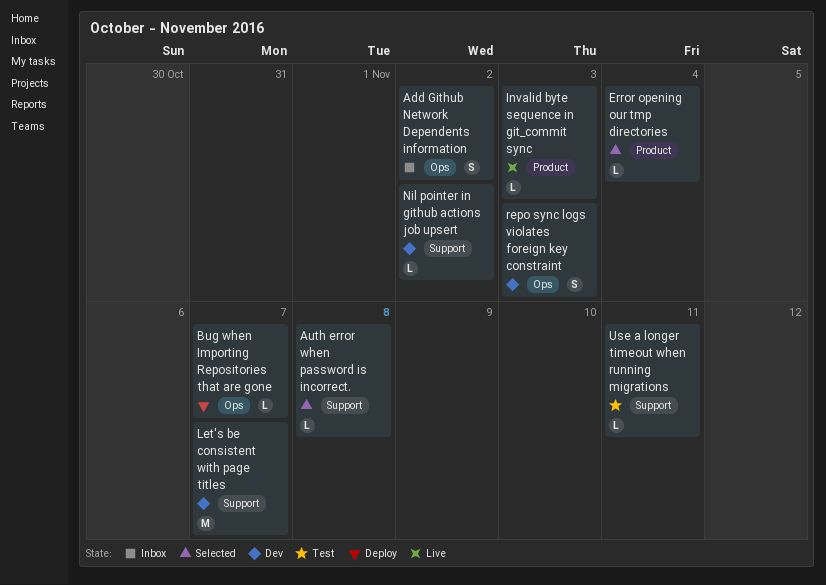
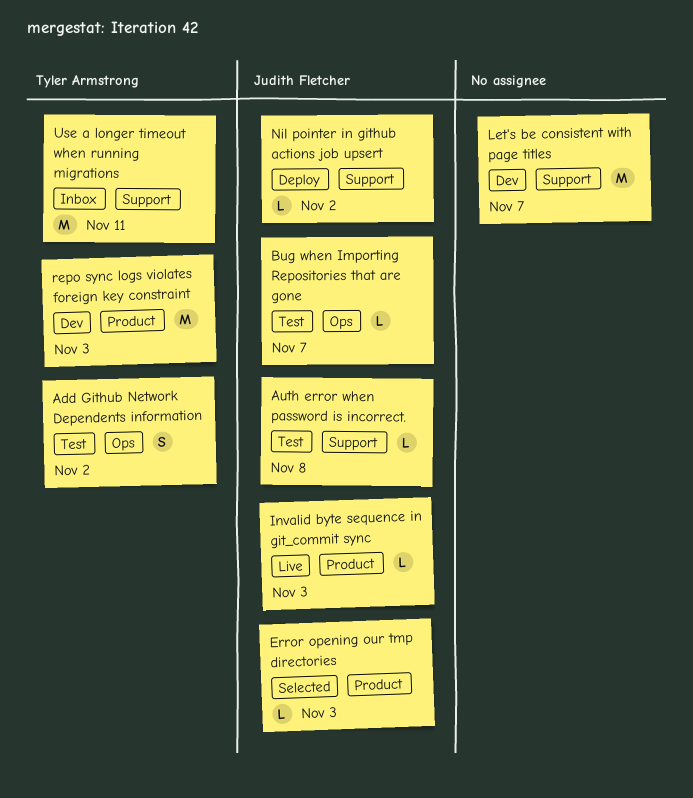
Add Github Network Dependents information, status: Inbox -> Test
Auth error when password is incorrect., status: Selected -> Test
Bug when Importing Repositories that are gone, status: Deploy -> Test
Error opening our tmp directories, due: Nov 4 -> Nov 3
Nil pointer in github actions job upsert, status: Dev -> Deploy
repo sync logs violates foreign key constraint, label: Ops -> Product
repo sync logs violates foreign key constraint, estimate: S -> M
Use a longer timeout when running migrations, status: Test -> Inbox
Use a longer timeout when running migrations, estimate: L -> M

